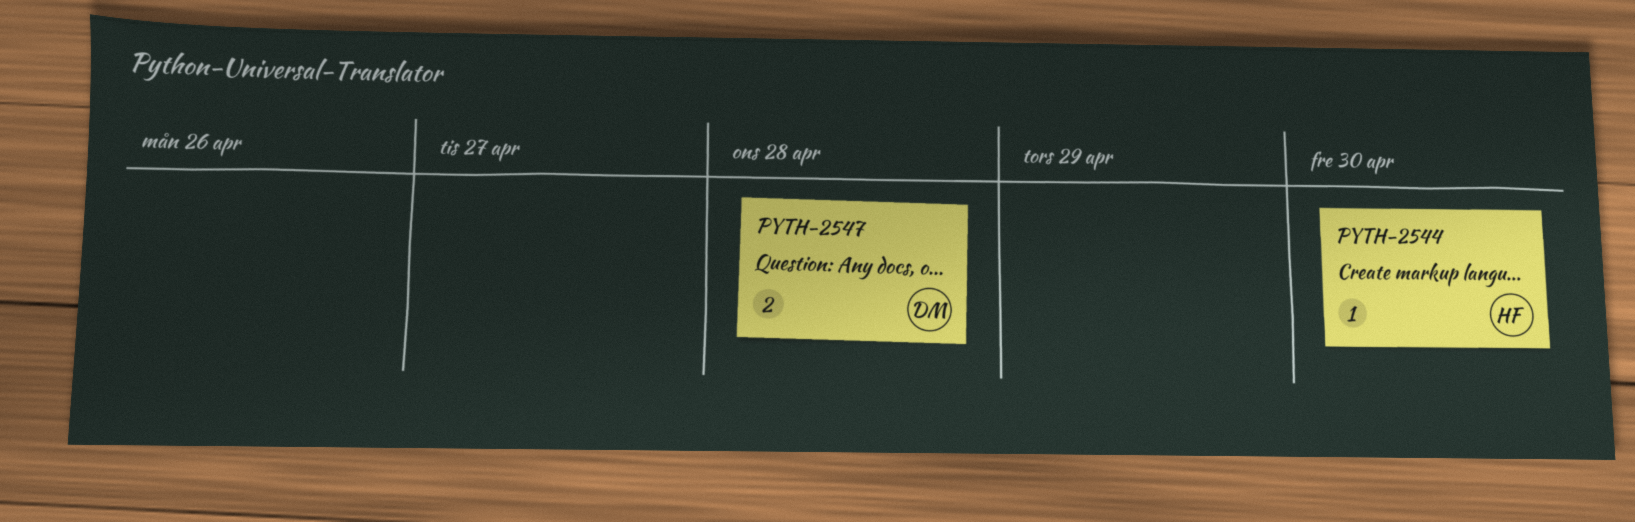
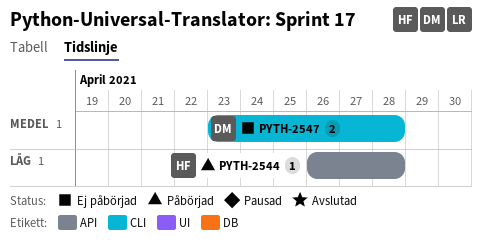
PYTH-2544, due: Apr 30 -> Apr 28

